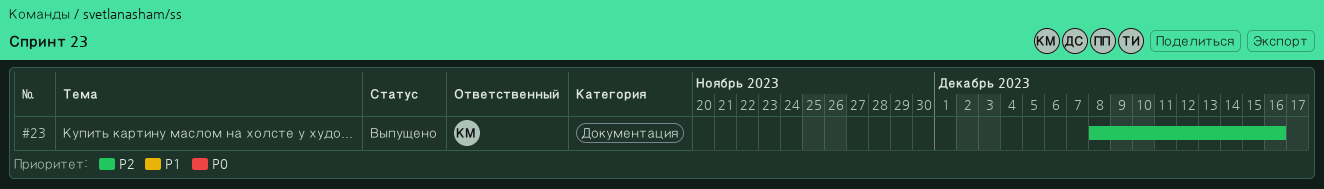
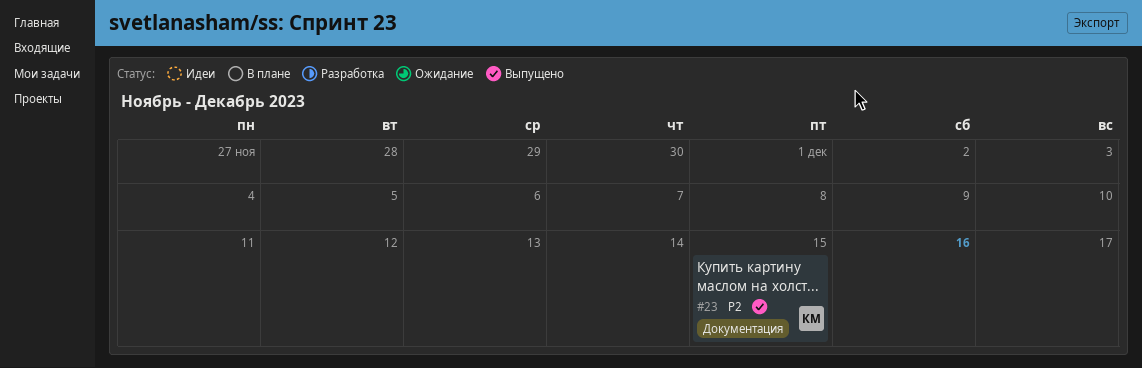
#23, due: Dec 16 -> Dec 15

